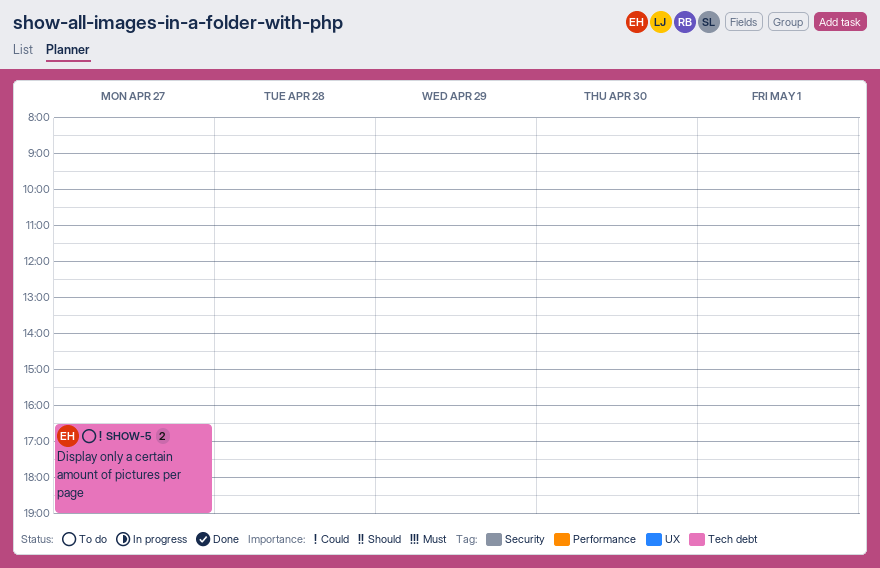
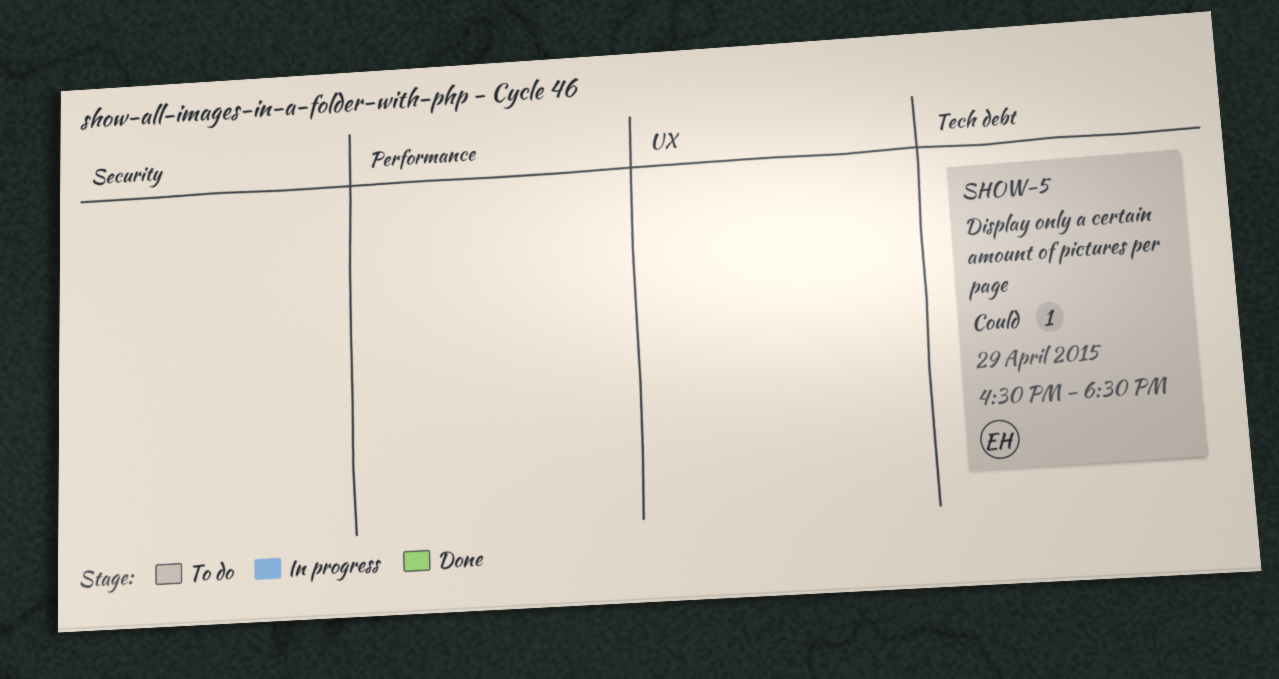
SHOW-5, estimate: 2 -> 1
SHOW-5, day: Apr 27 -> Apr 29
SHOW-5, ends: 19:00 -> 18:30

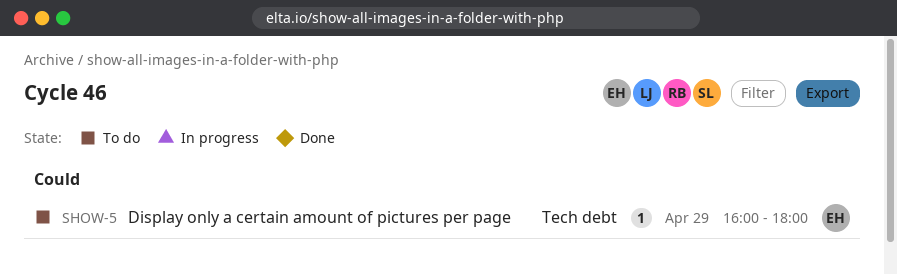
SHOW-5, begins: 16:30 -> 16:00
SHOW-5, ends: 18:30 -> 18:00

